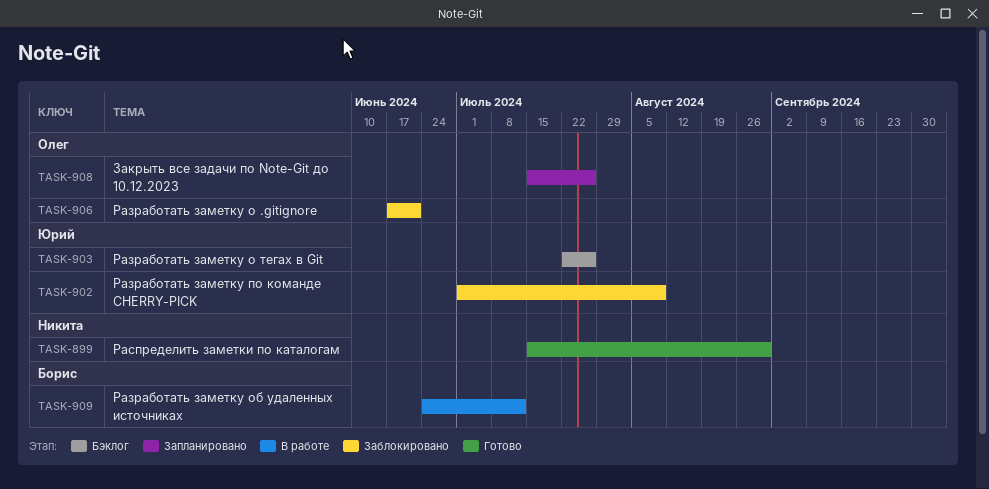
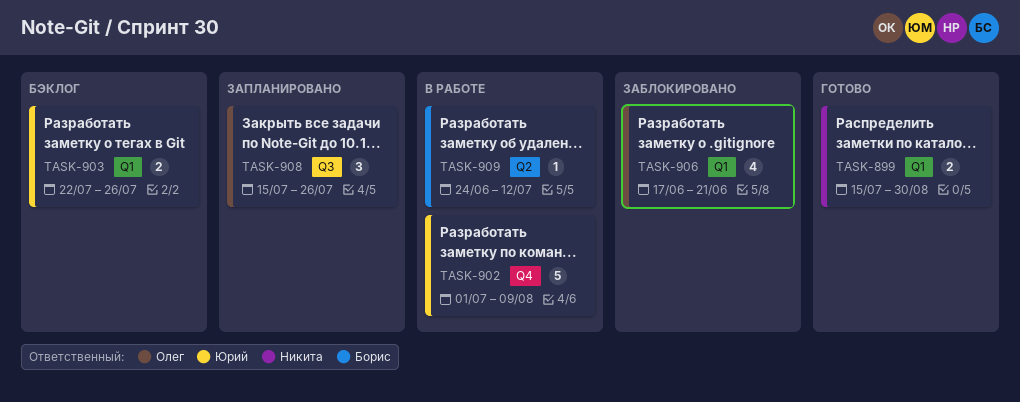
TASK-902, status: Заблокировано -> В работе

